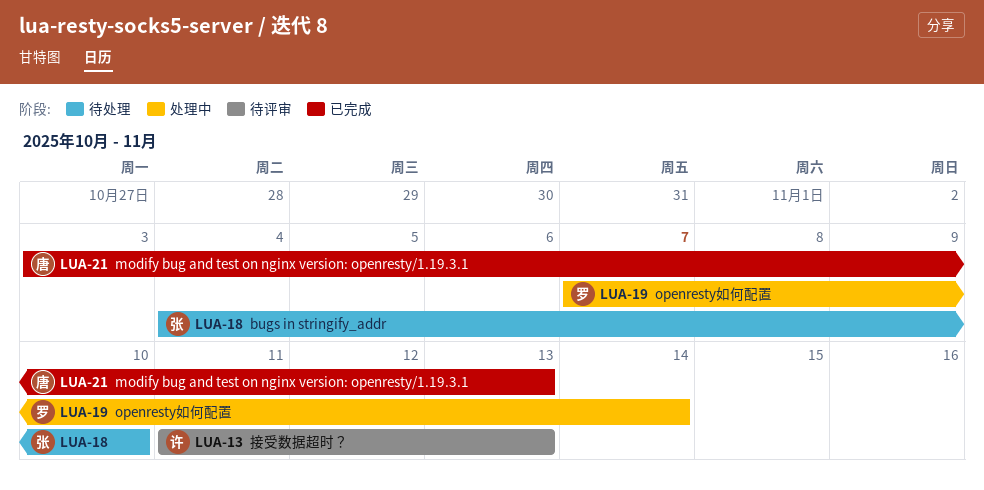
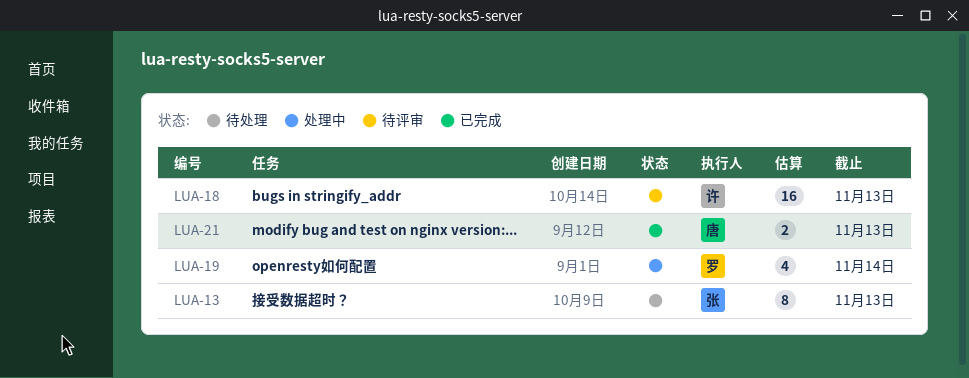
LUA-13, status: 待评审 -> 待处理
LUA-13, owner: 许 -> 张
LUA-18, status: 待处理 -> 待评审
LUA-18, owner: 张 -> 许
LUA-18, due: Nov 10 -> Nov 13

